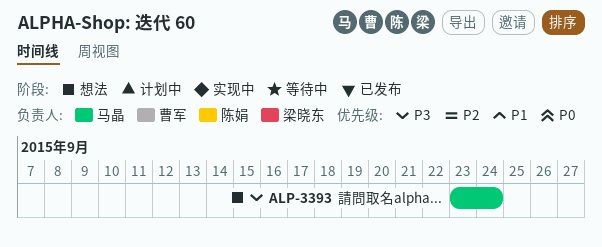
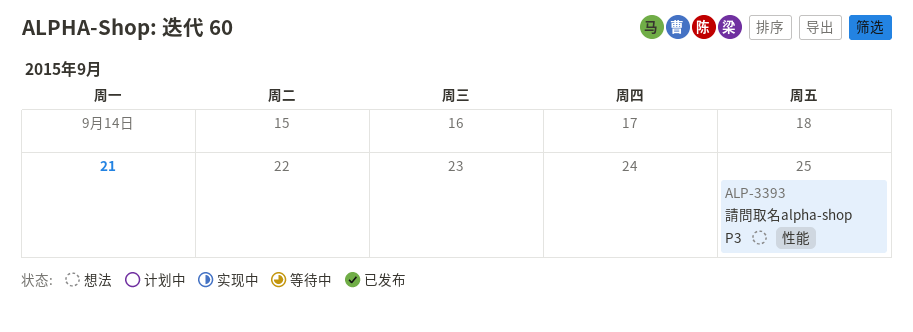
ALP-3393, due: Sep 24 -> Sep 25

